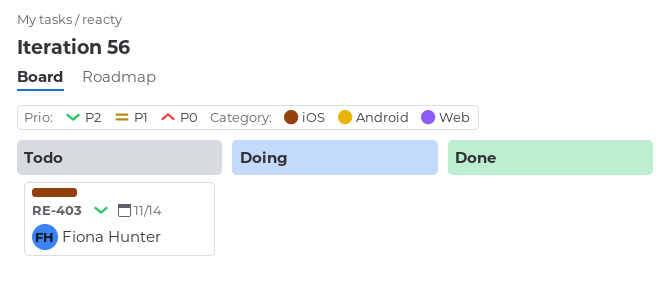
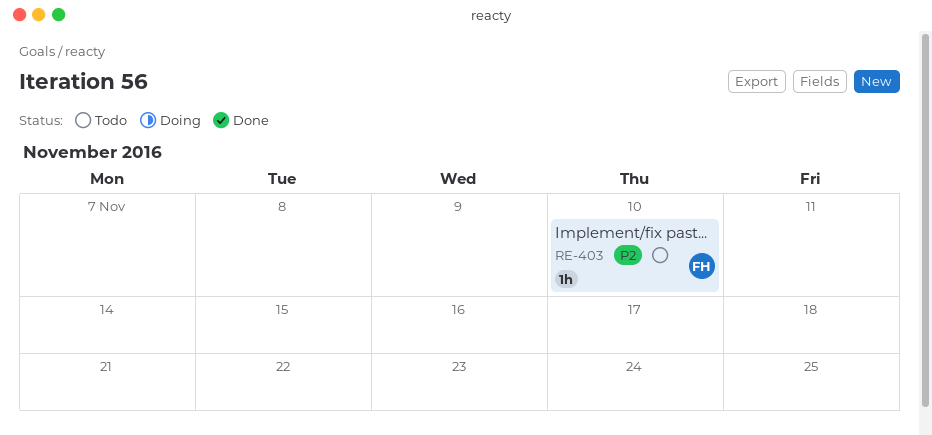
RE-403, due: Nov 14 -> Nov 10

